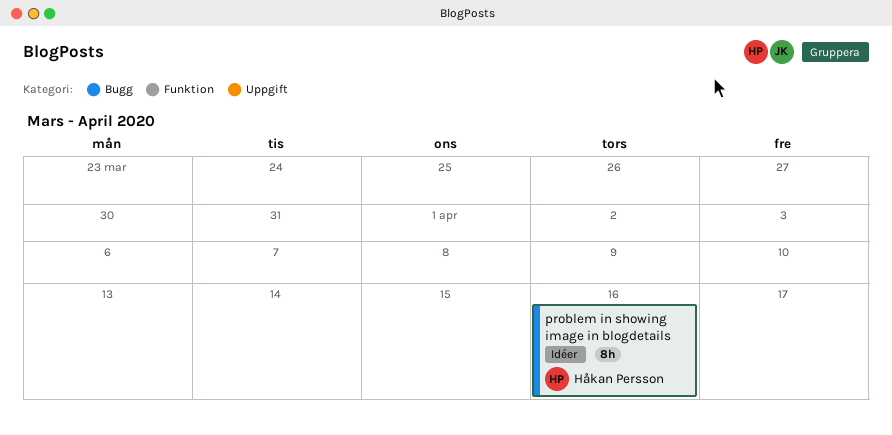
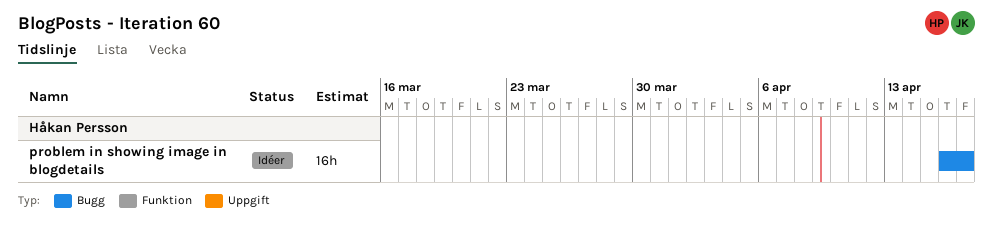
problem in showing image in blogdetails, estimate: 8h -> 16h
problem in showing image in blogdetails, due: Apr 16 -> Apr 17

